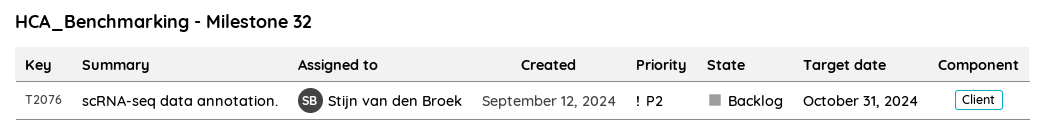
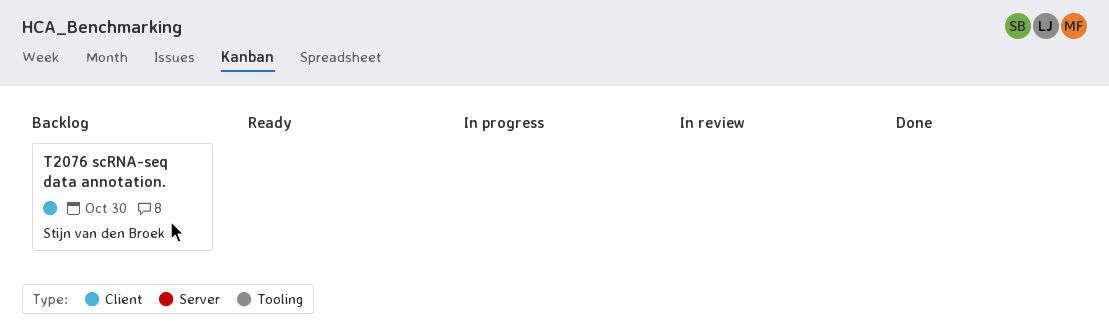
T2076, due: Oct 31 -> Oct 30

